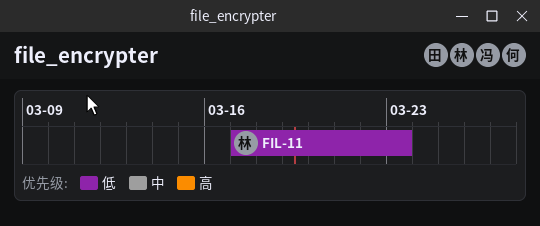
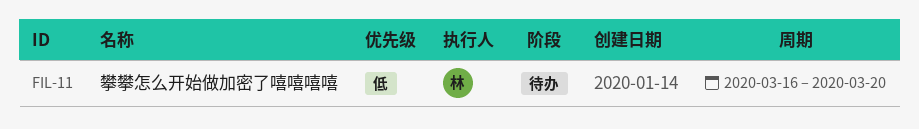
FIL-11, start: Mar 17 -> Mar 16
FIL-11, due: Mar 23 -> Mar 20

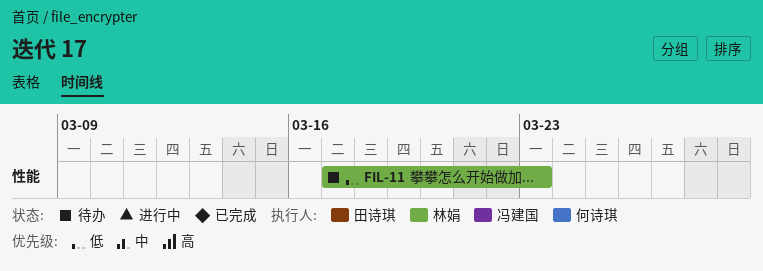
FIL-11, start: Mar 16 -> Mar 17
FIL-11, due: Mar 20 -> Mar 23

